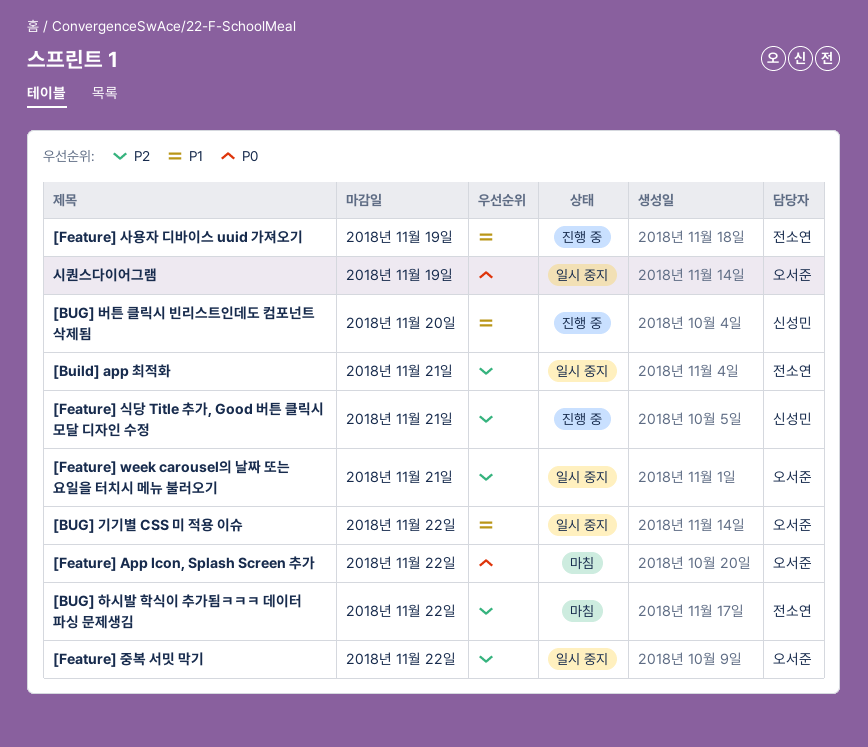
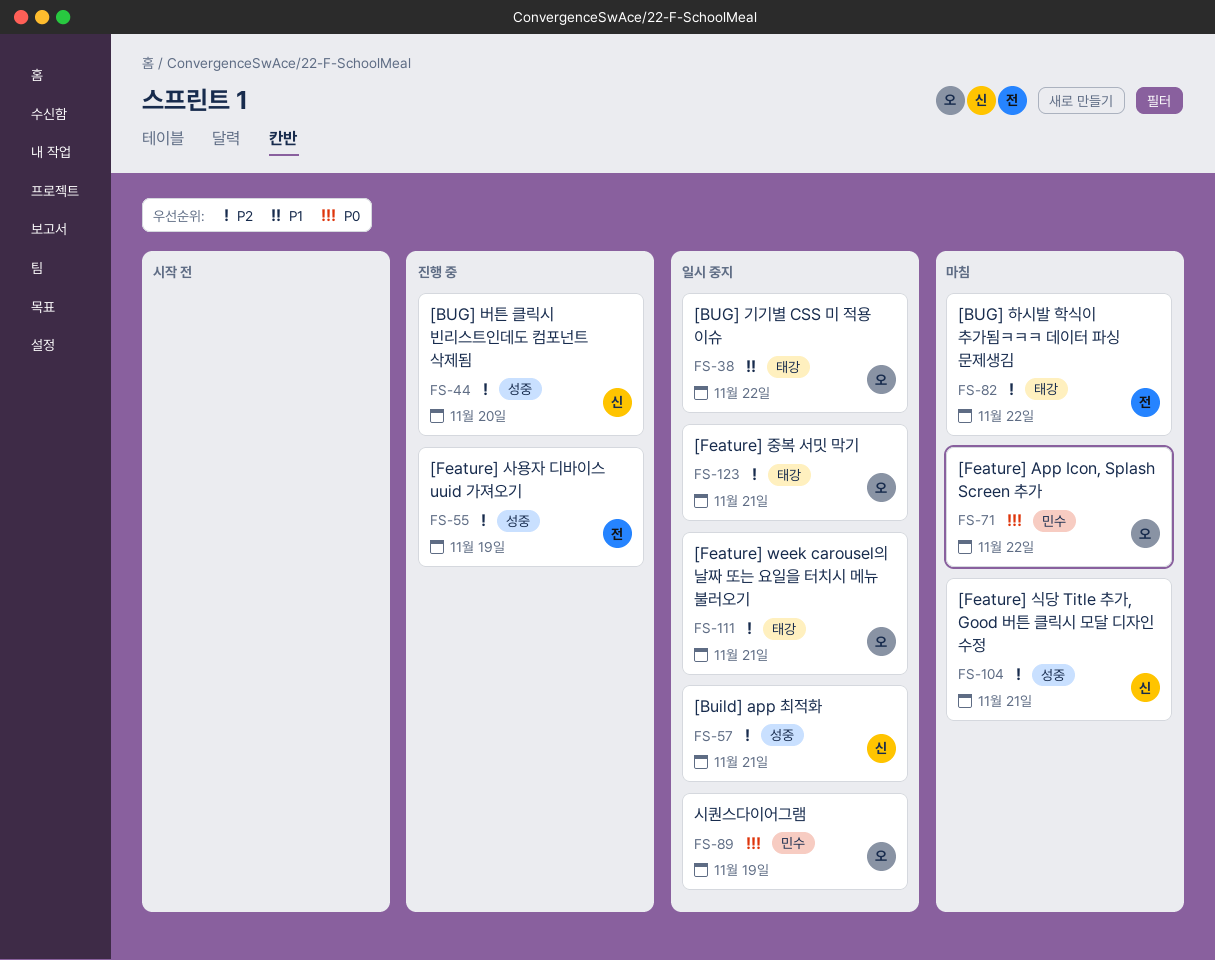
[BUG] 버튼 클릭시 빈리스트인데도 컴포넌트 삭제됨, priority: P1 -> P2
[Build] app 최적화, owner: 전소연 -> 신성민
[Feature] 사용자 디바이스 uuid 가져오기, priority: P1 -> P2
[Feature] 식당 Title 추가, Good 버튼 클릭시 모달 디자인 수정, status: 진행 중 -> 마침
[Feature] 중복 서밋 막기, due: Nov 22 -> Nov 21

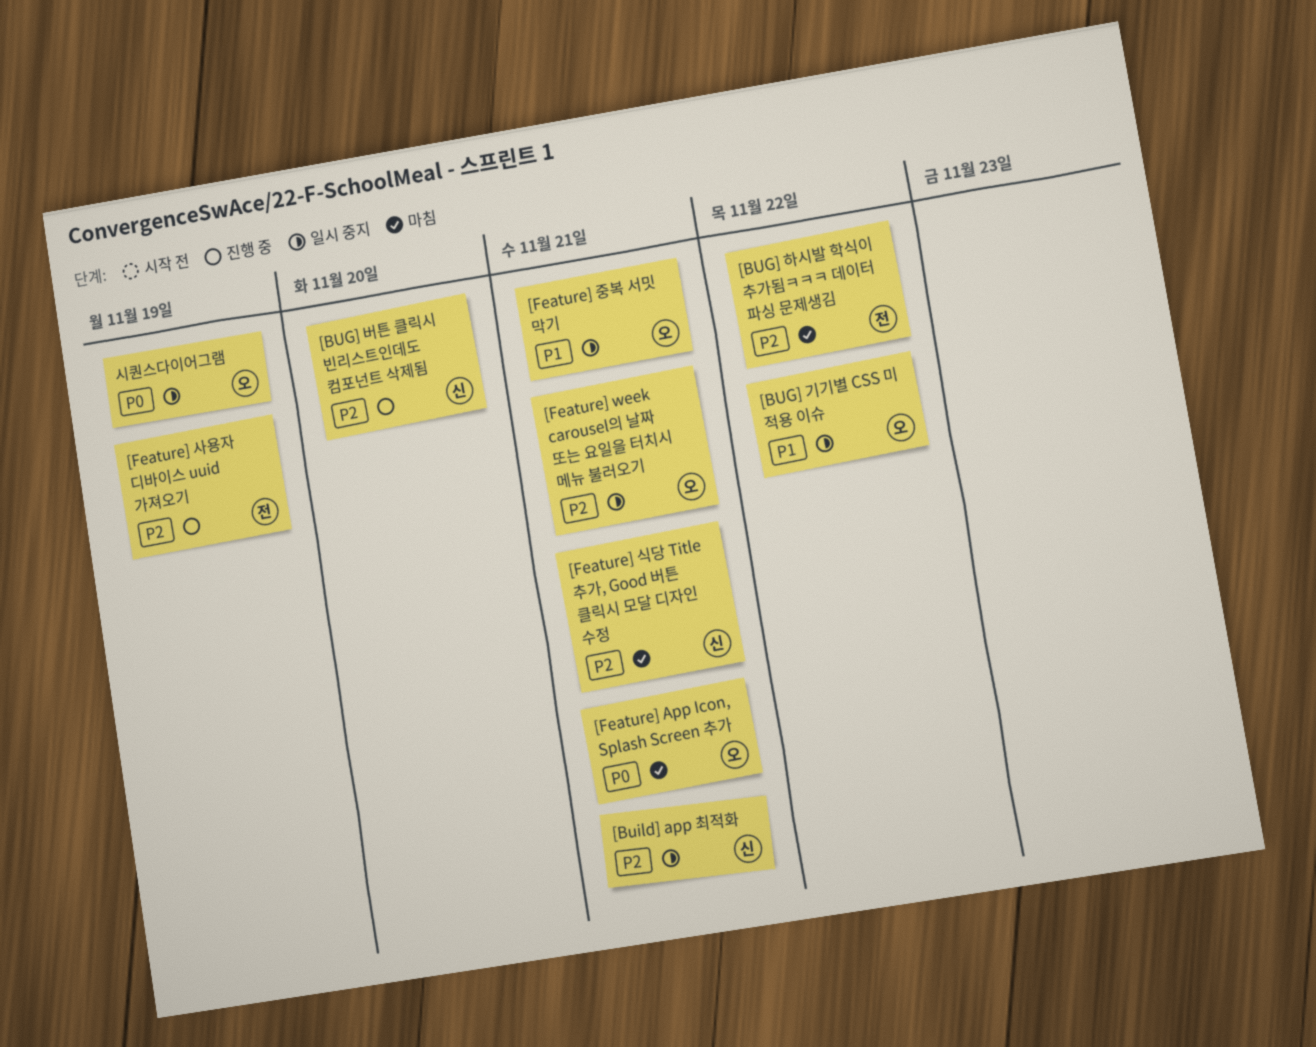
[Feature] App Icon, Splash Screen 추가, due: Nov 22 -> Nov 21
[Feature] 중복 서밋 막기, priority: P2 -> P1

